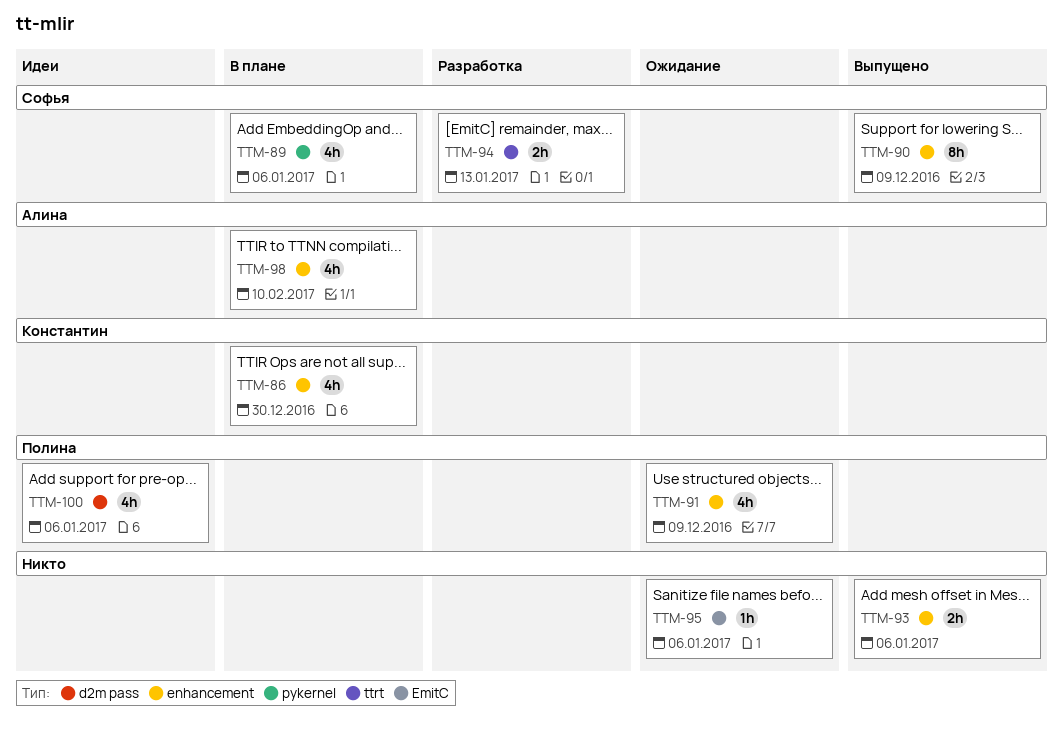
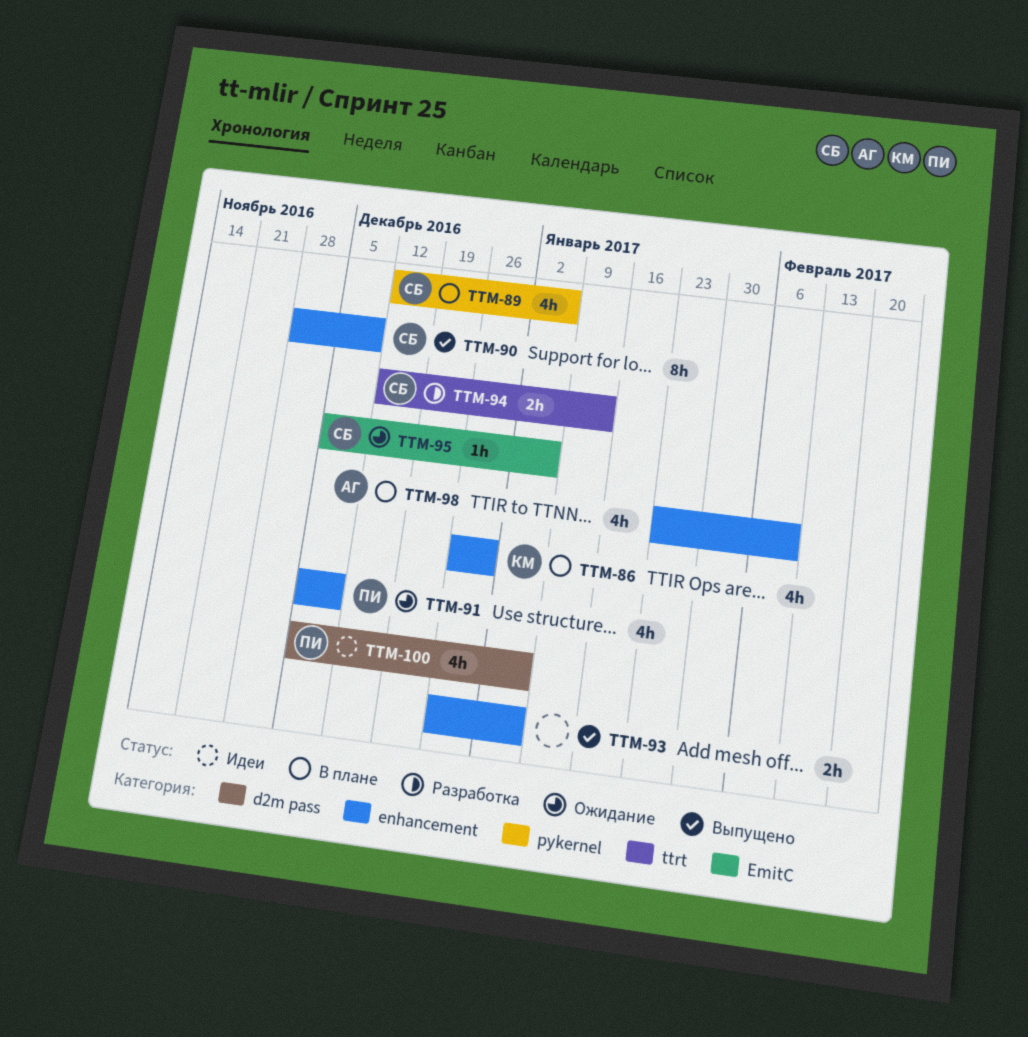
TTM-95, owner: none -> Софья

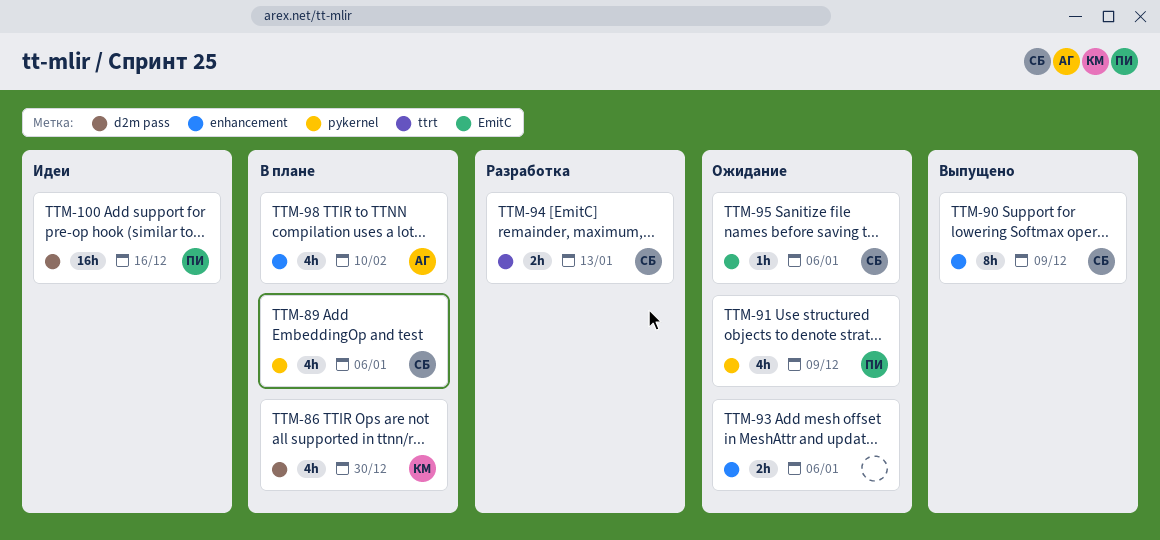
TTM-86, label: enhancement -> d2m pass
TTM-91, label: enhancement -> pykernel
TTM-93, status: Выпущено -> Ожидание
TTM-100, estimate: 4h -> 16h
TTM-100, due: Jan 6 -> Dec 16

